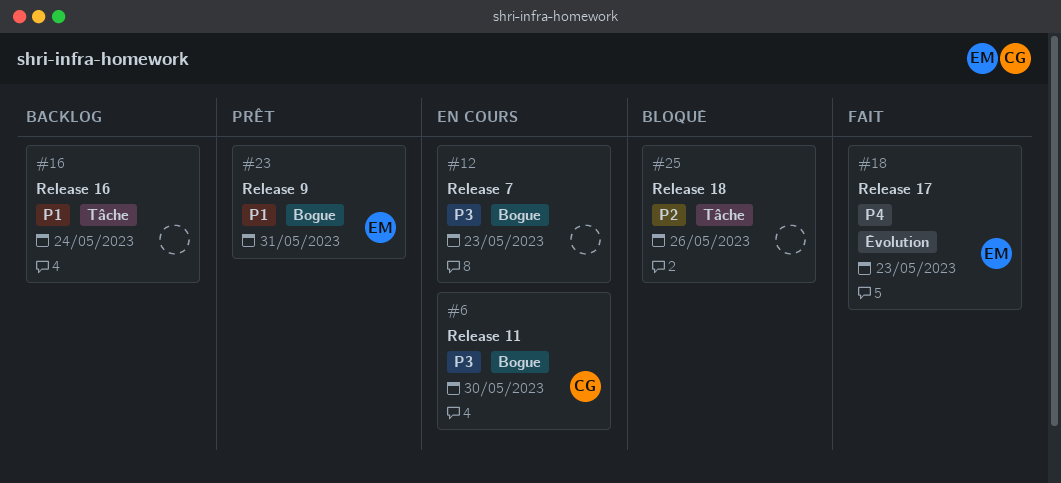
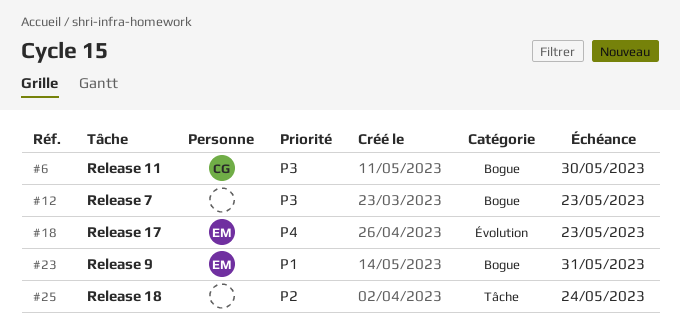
#16: present -> none
#25, due: May 26 -> May 24

